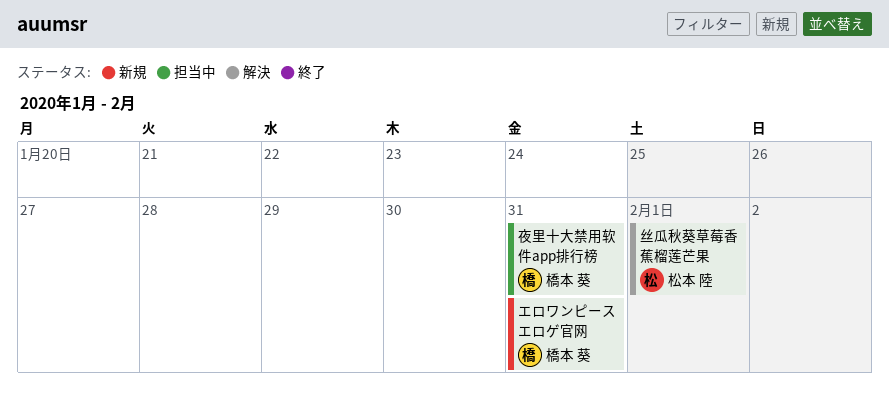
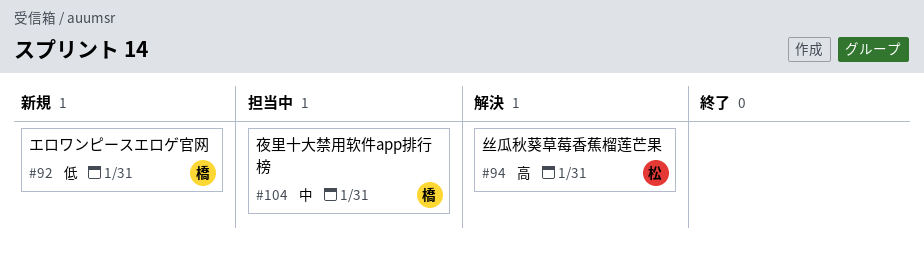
丝瓜秋葵草莓香蕉榴莲芒果, due: Feb 1 -> Jan 31

